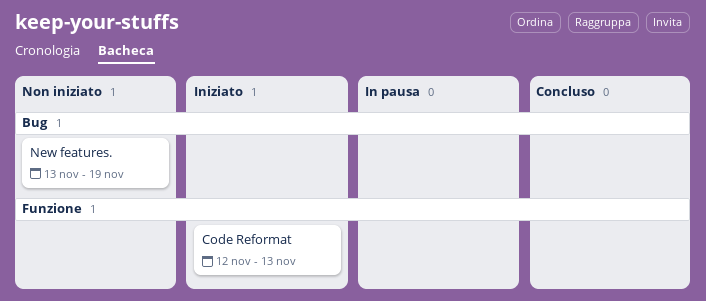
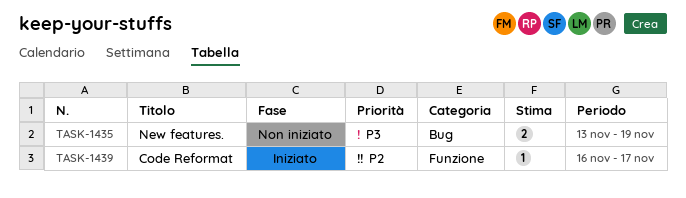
Code Reformat, start: Nov 12 -> Nov 16
Code Reformat, due: Nov 13 -> Nov 17

